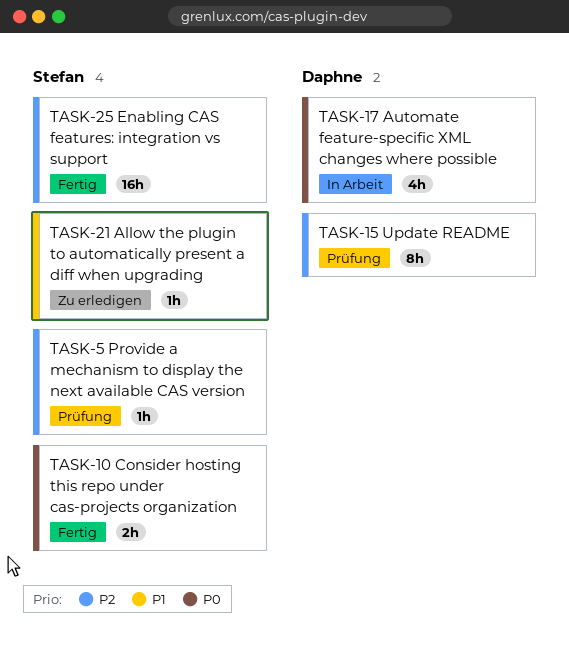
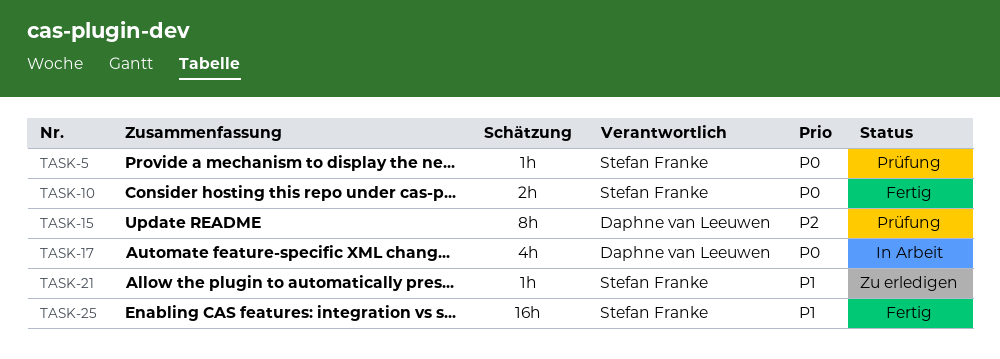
TASK-5, priority: P2 -> P0
TASK-25, priority: P2 -> P1

